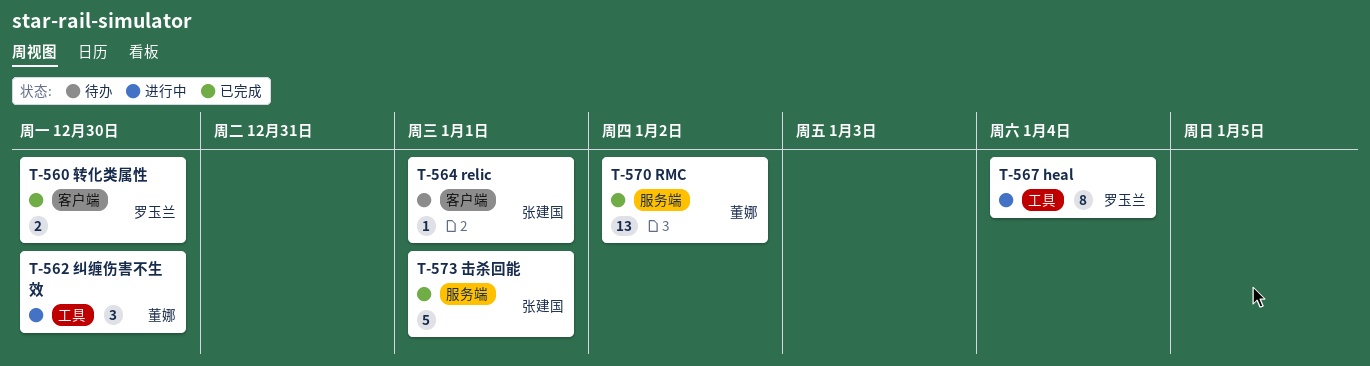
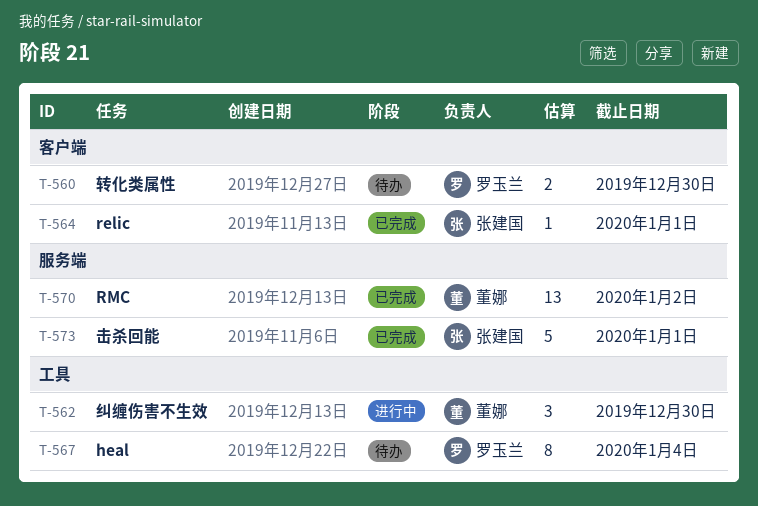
T-560, status: 已完成 -> 待办
T-564, status: 待办 -> 已完成
T-567, status: 进行中 -> 待办

